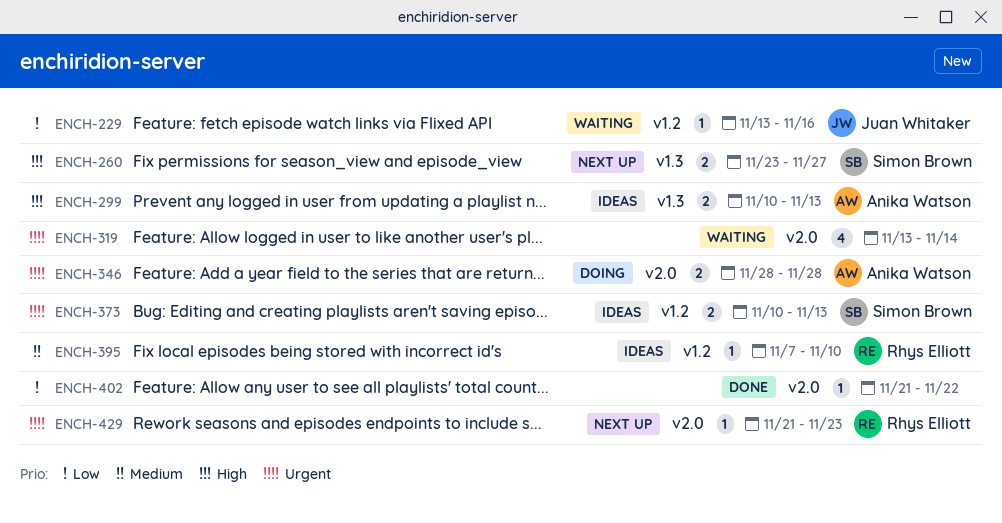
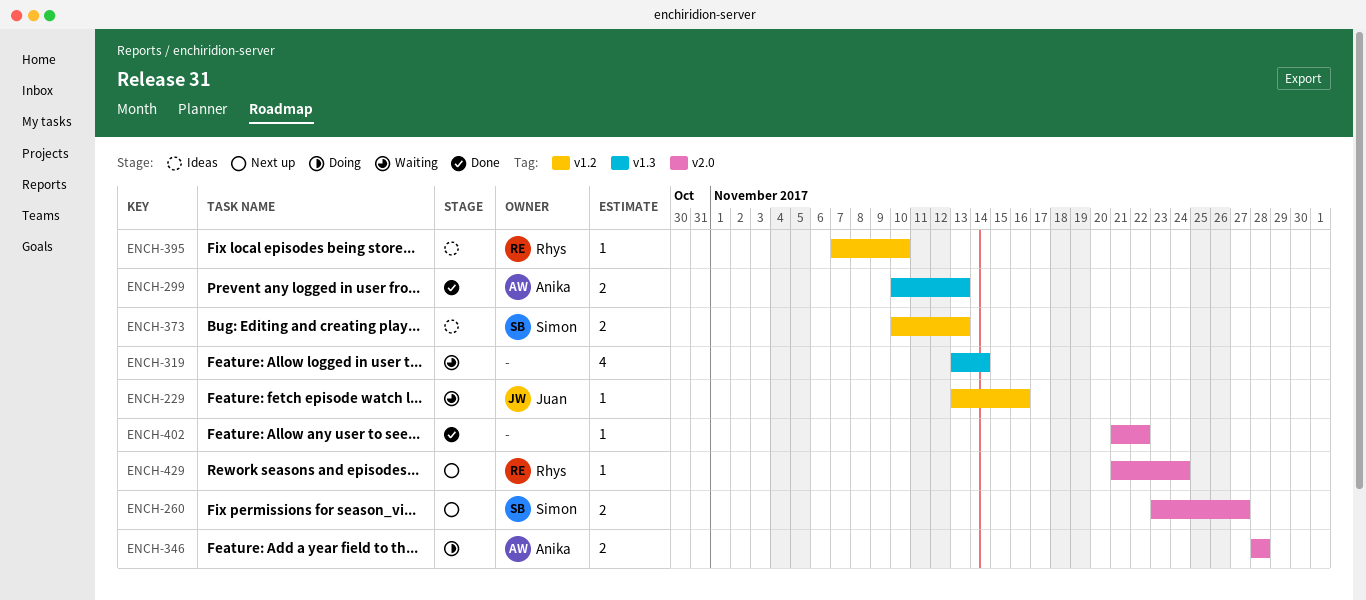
ENCH-260, label: v1.3 -> v2.0
ENCH-299, status: Ideas -> Done
ENCH-319, label: v2.0 -> v1.3
ENCH-429, due: Nov 23 -> Nov 24

